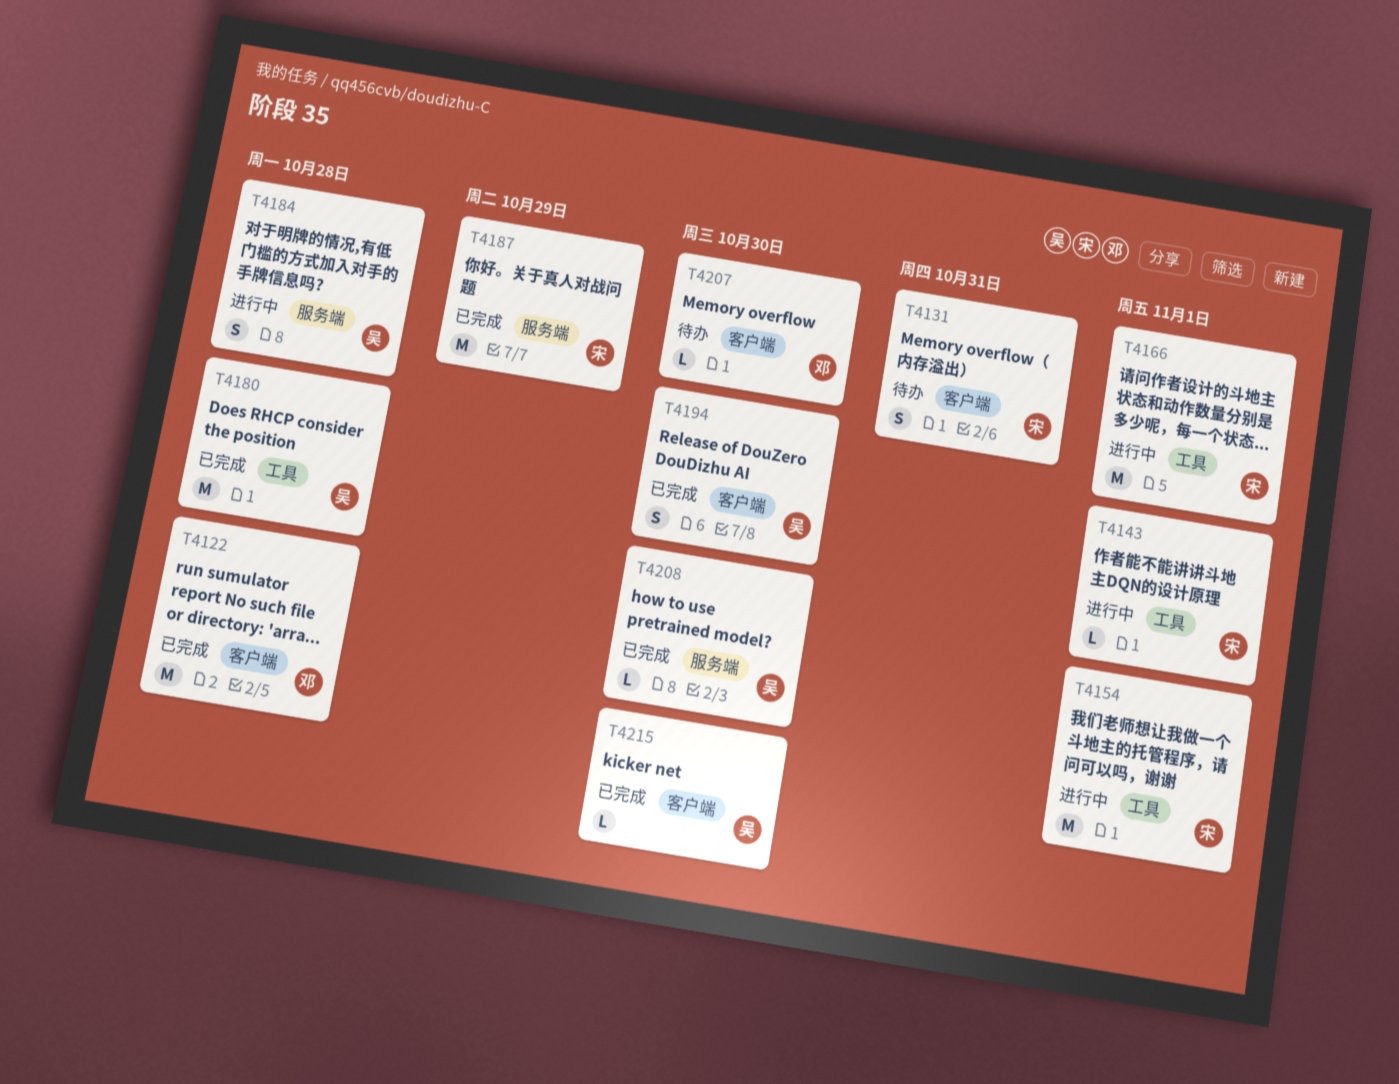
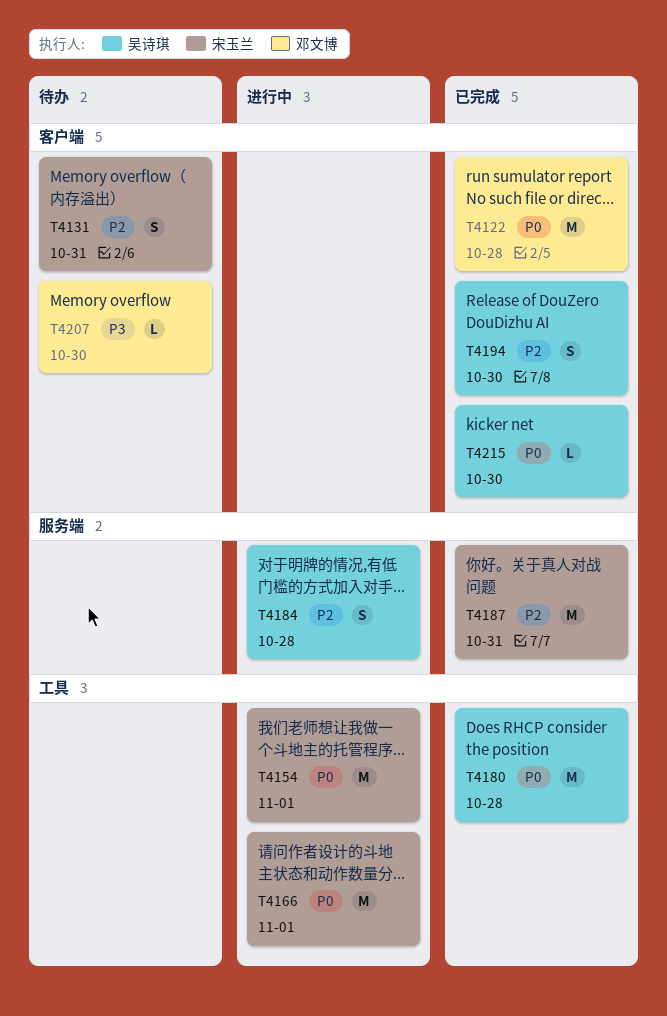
T4143: present -> none
T4187, due: Oct 29 -> Oct 31
T4208: present -> none

